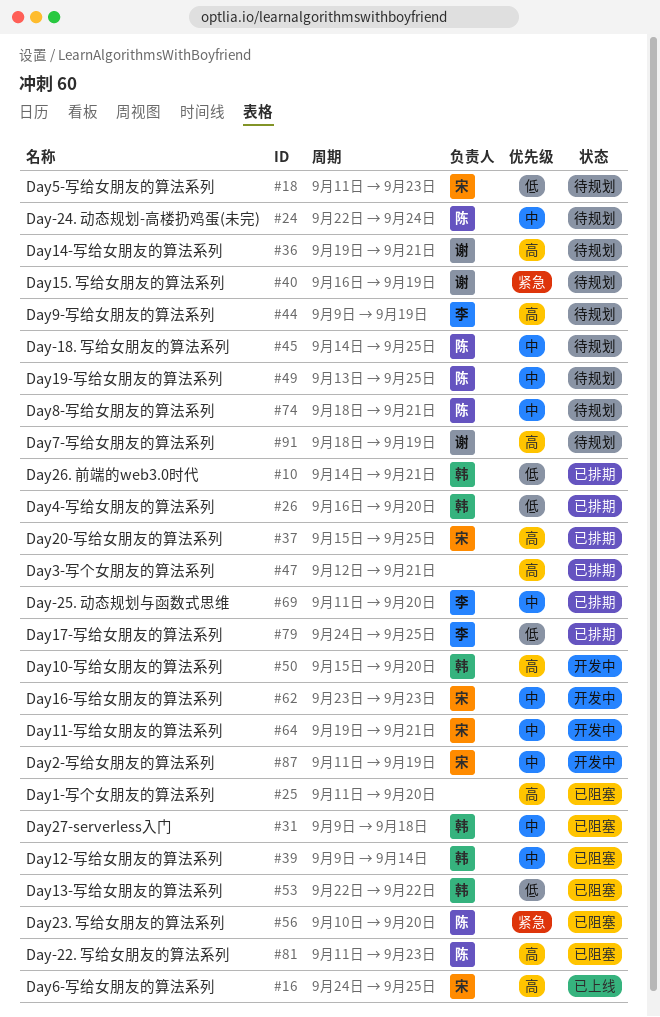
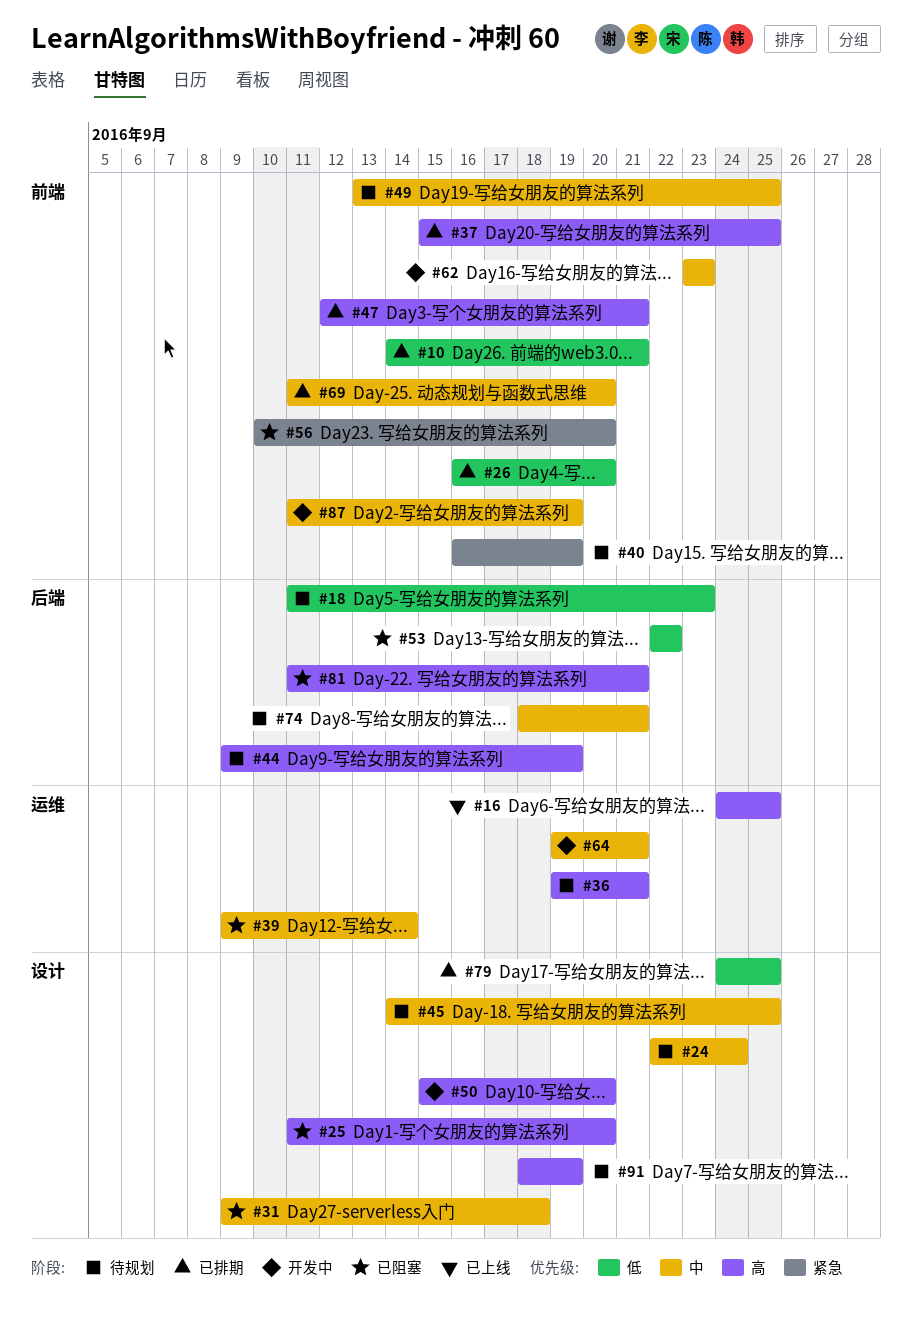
#81, due: Sep 23 -> Sep 21

